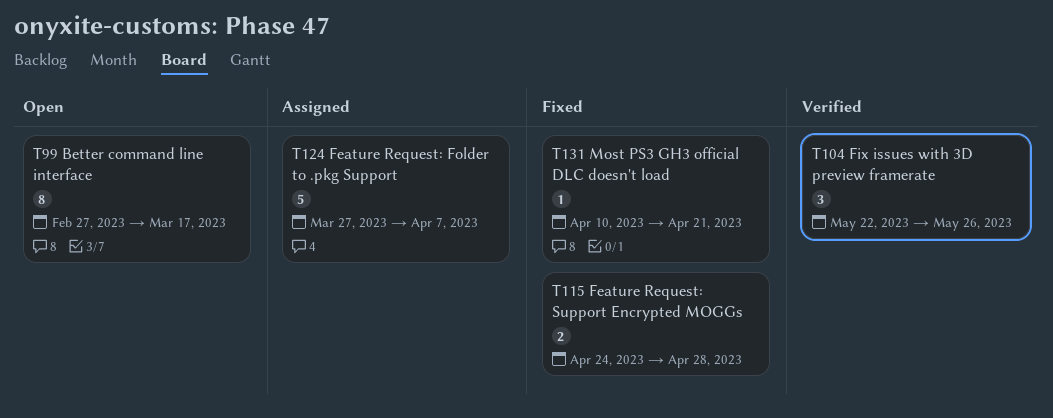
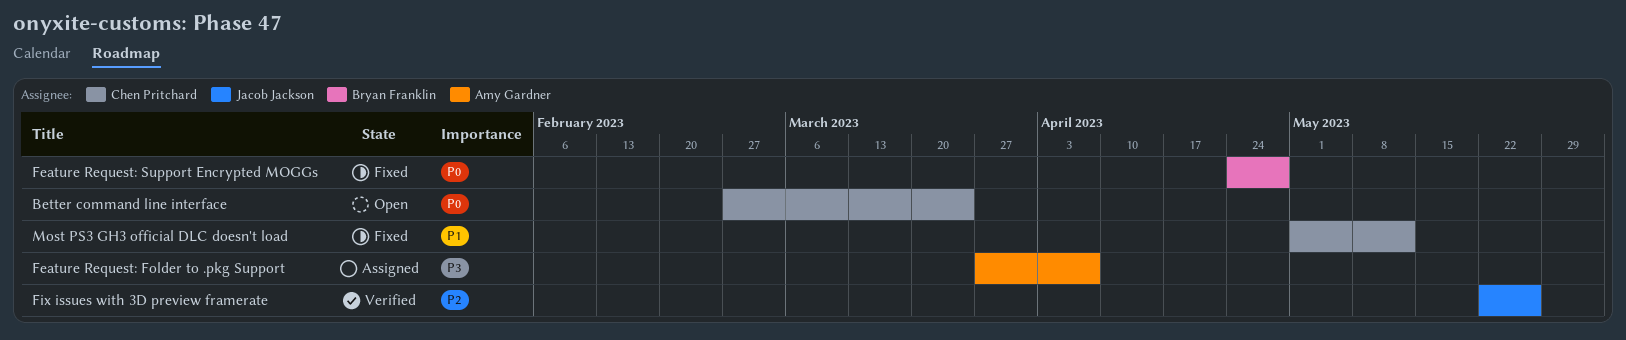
Better command line interface, due: Mar 17 -> Mar 24
Most PS3 GH3 official DLC doesn't load, start: Apr 10 -> May 1
Most PS3 GH3 official DLC doesn't load, due: Apr 21 -> May 12

